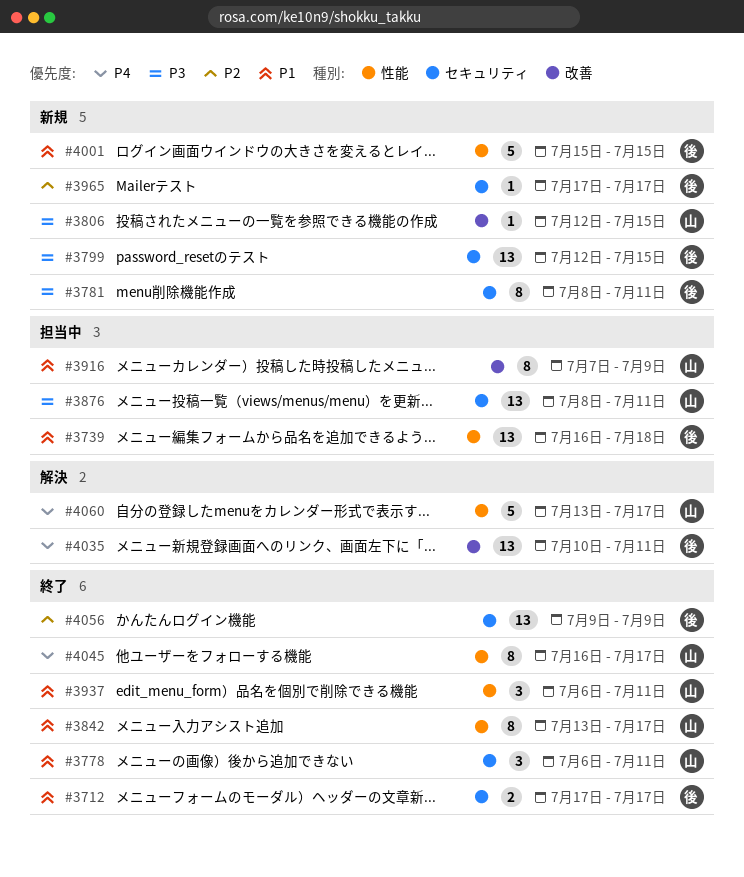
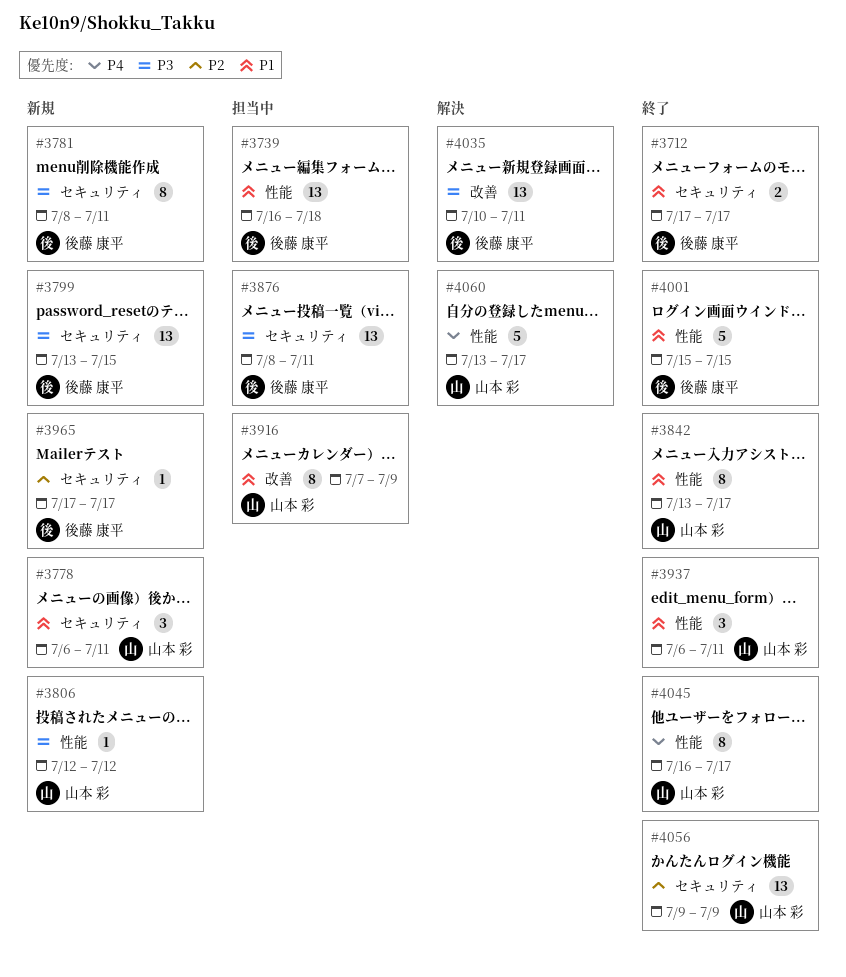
#3778, status: 終了 -> 新規
#3799, start: Jul 12 -> Jul 13
#3806, label: 改善 -> 性能
#3806, due: Jul 15 -> Jul 12
#3876, owner: 山本 彩 -> 後藤 康平
#4001, status: 新規 -> 終了
#4035, priority: P4 -> P3
#4056, owner: 後藤 康平 -> 山本 彩

